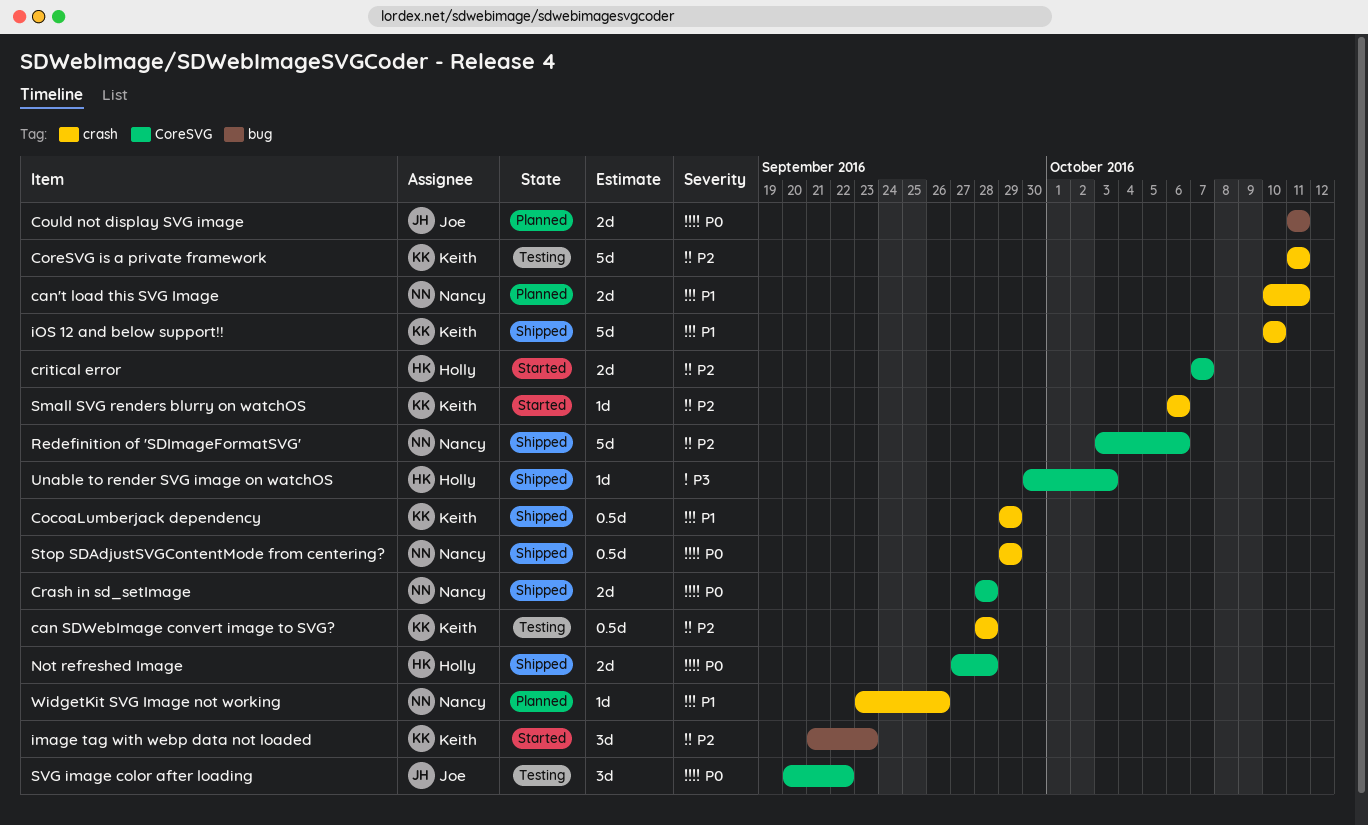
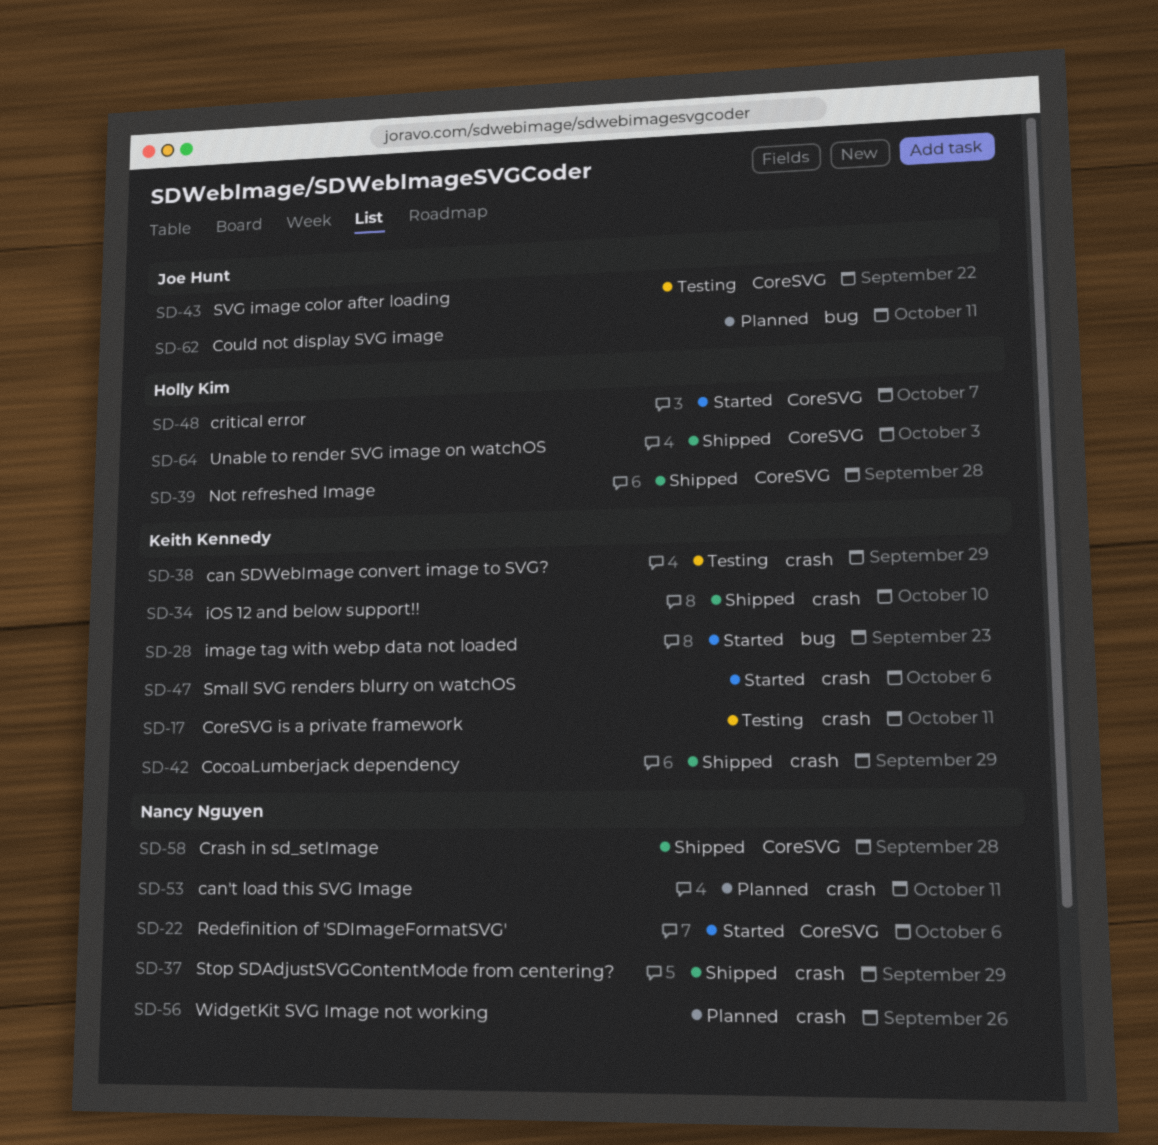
can SDWebImage convert image to SVG?, due: Sep 28 -> Sep 29
Redefinition of 'SDImageFormatSVG', status: Shipped -> Started

